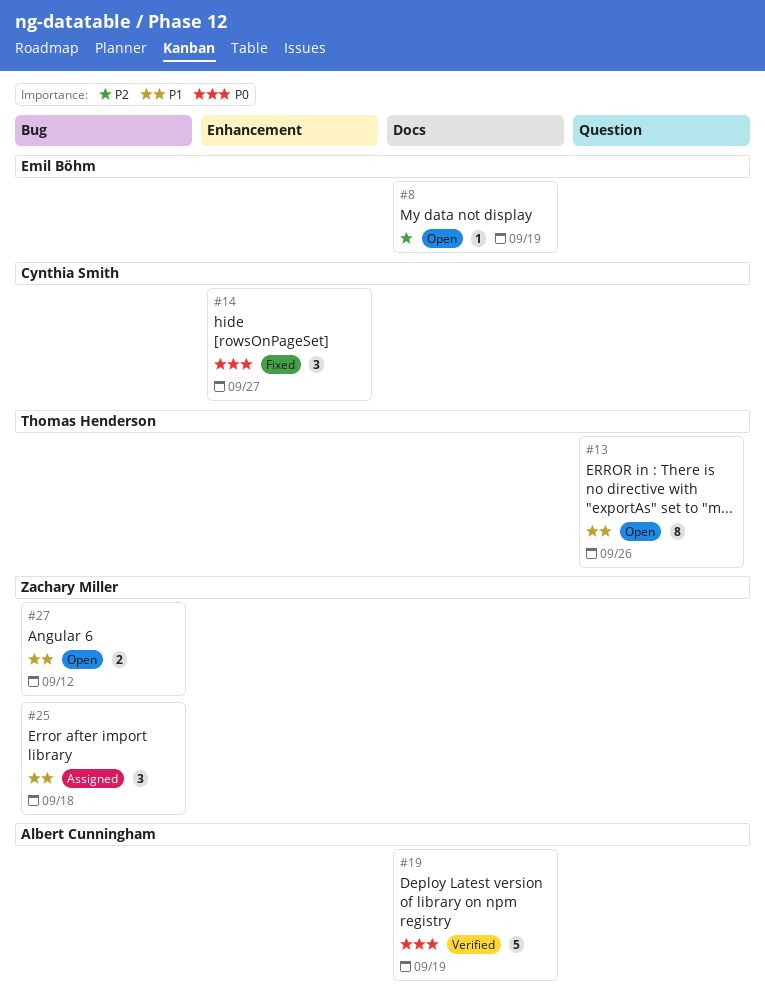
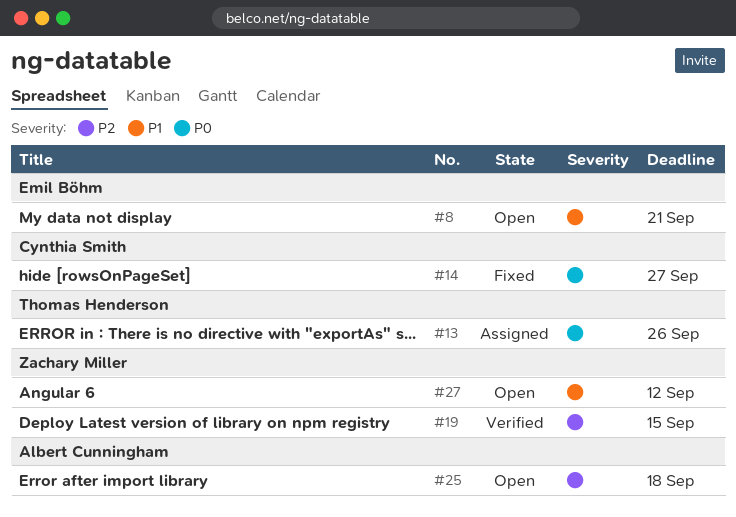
#8, priority: P2 -> P1
#8, due: Sep 19 -> Sep 21
#13, status: Open -> Assigned
#13, priority: P1 -> P0
#19, owner: Albert Cunningham -> Zachary Miller
#19, priority: P0 -> P2
#19, due: Sep 19 -> Sep 15
#25, status: Assigned -> Open
#25, owner: Zachary Miller -> Albert Cunningham
#25, priority: P1 -> P2

